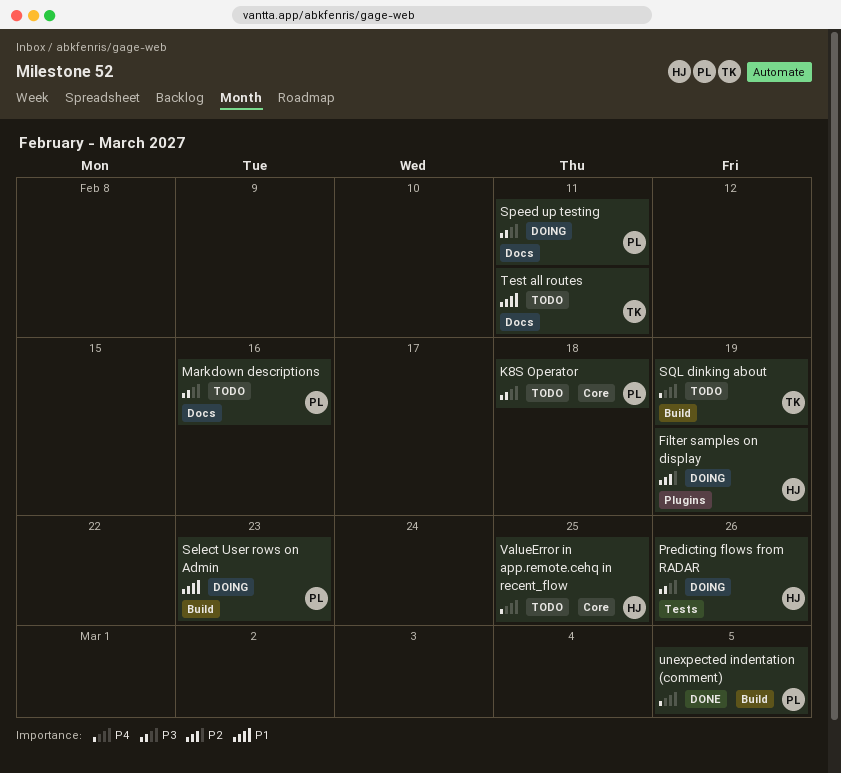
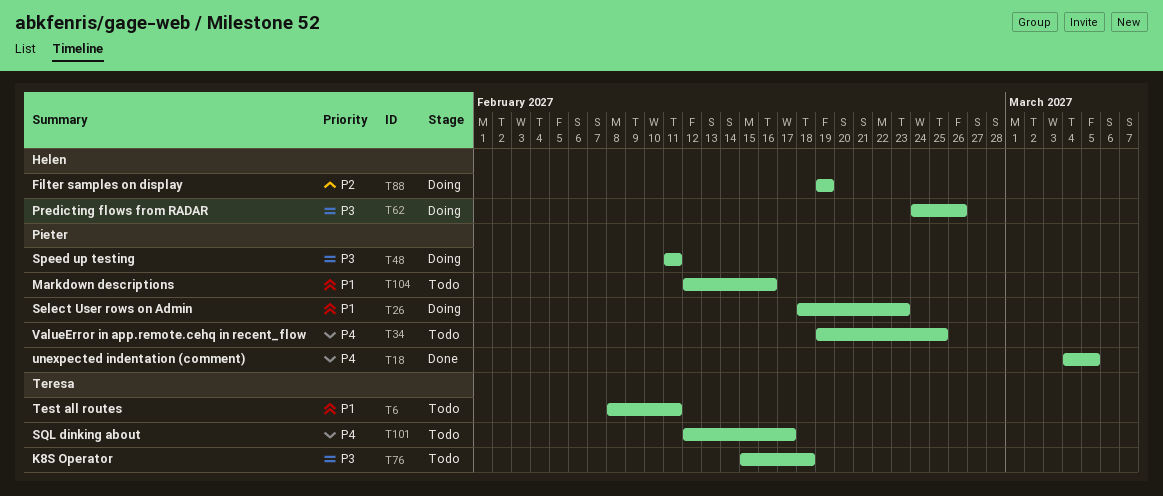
K8S Operator, owner: Pieter -> Teresa
Markdown descriptions, priority: P3 -> P1
SQL dinking about, due: Feb 19 -> Feb 17
ValueError in app.remote.cehq in recent_flow, owner: Helen -> Pieter

